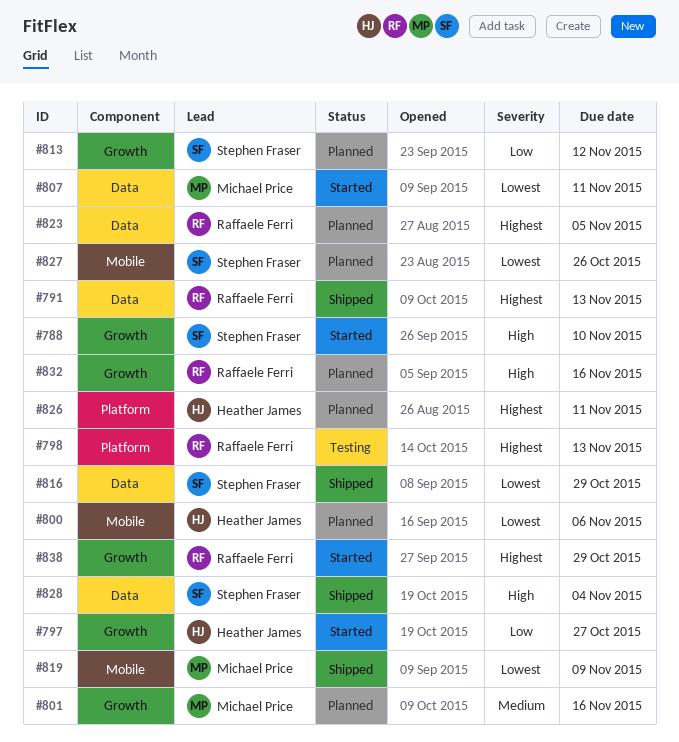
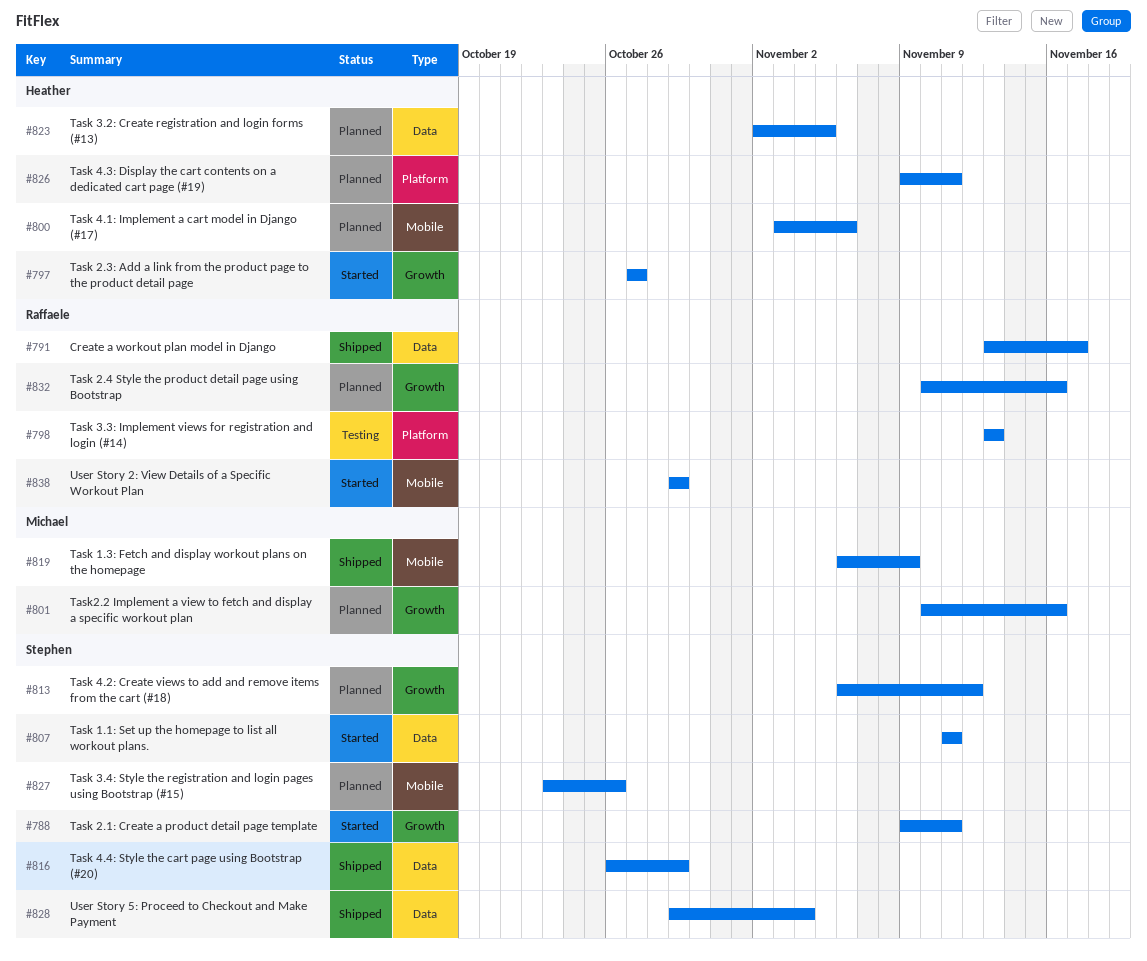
#788, due: Nov 10 -> Nov 11
#791, due: Nov 13 -> Nov 17
#807, owner: Michael Price -> Stephen Fraser
#823, owner: Raffaele Ferri -> Heather James
#838, label: Growth -> Mobile

